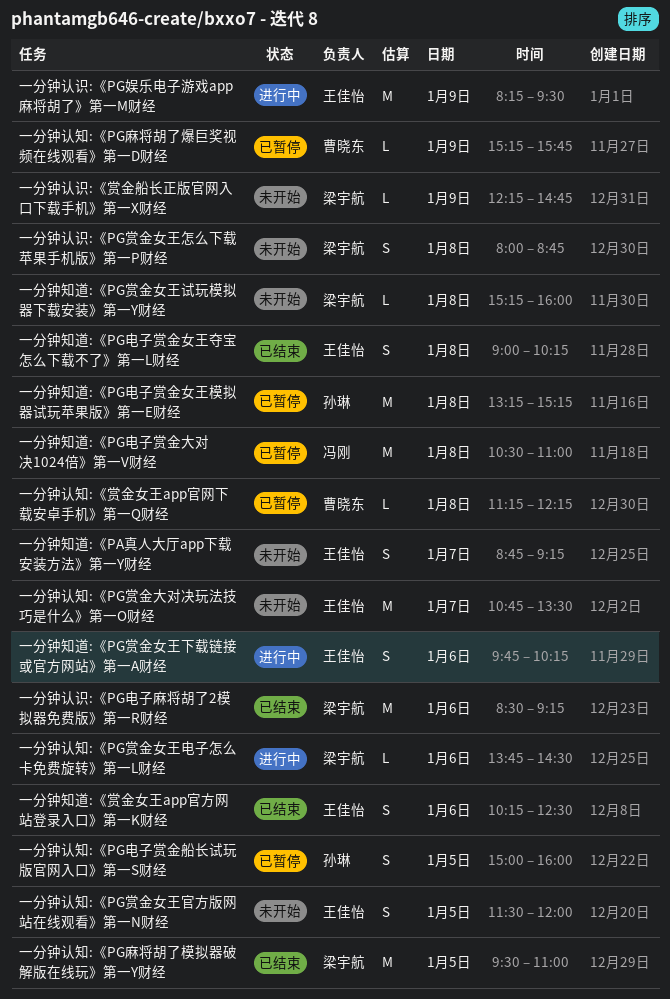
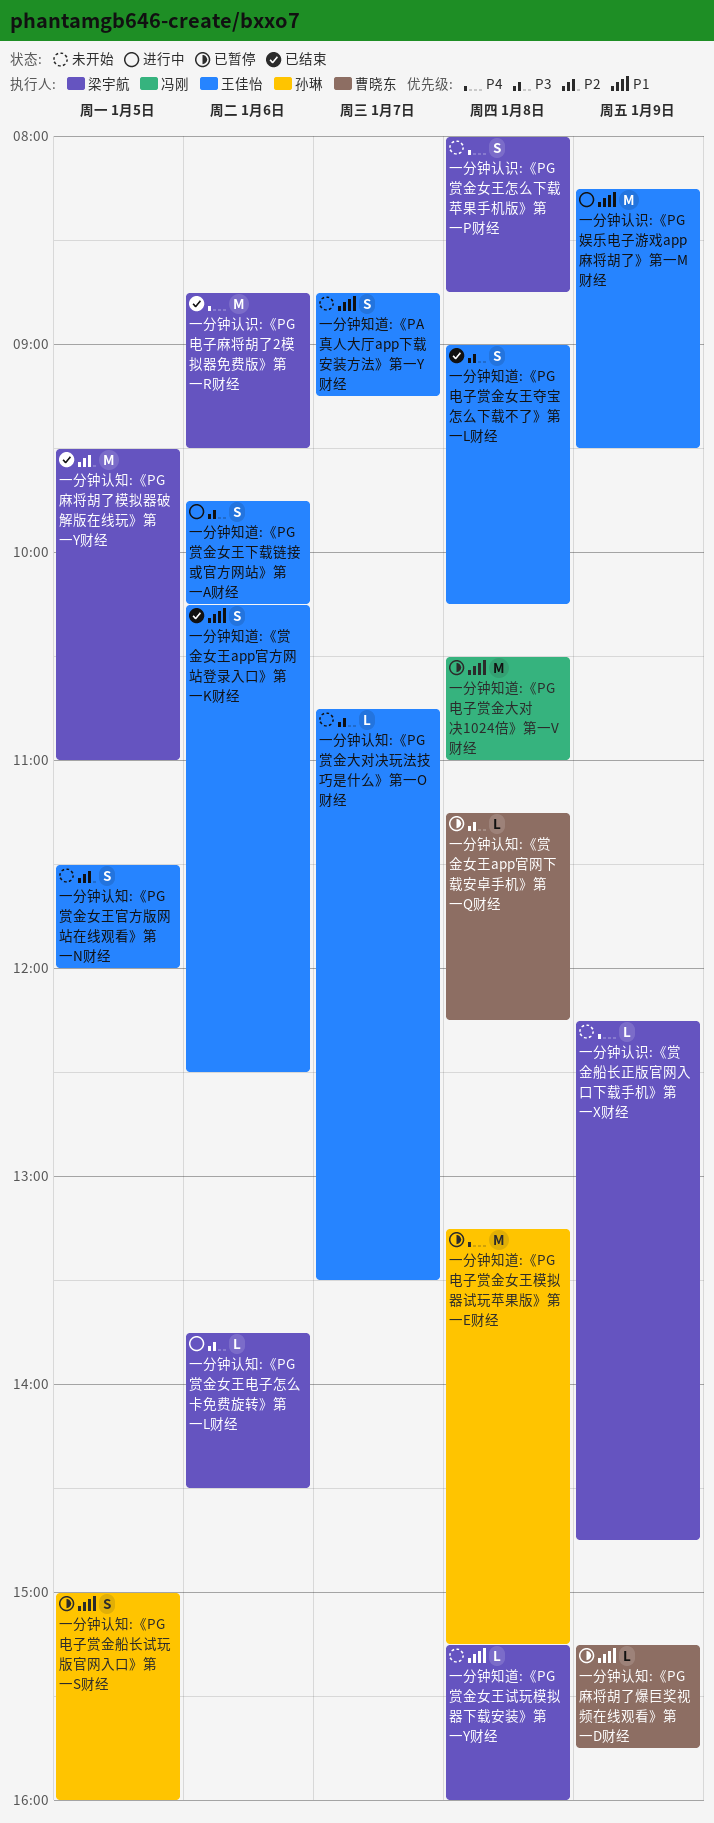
一分钟认知:《PG赏金大对决玩法技巧是什么》第一O财经, estimate: M -> L
一分钟认识:《PG电子麻将胡了2模拟器免费版》第一R财经, begins: 08:30 -> 08:45
一分钟认识:《PG电子麻将胡了2模拟器免费版》第一R财经, ends: 09:15 -> 09:30

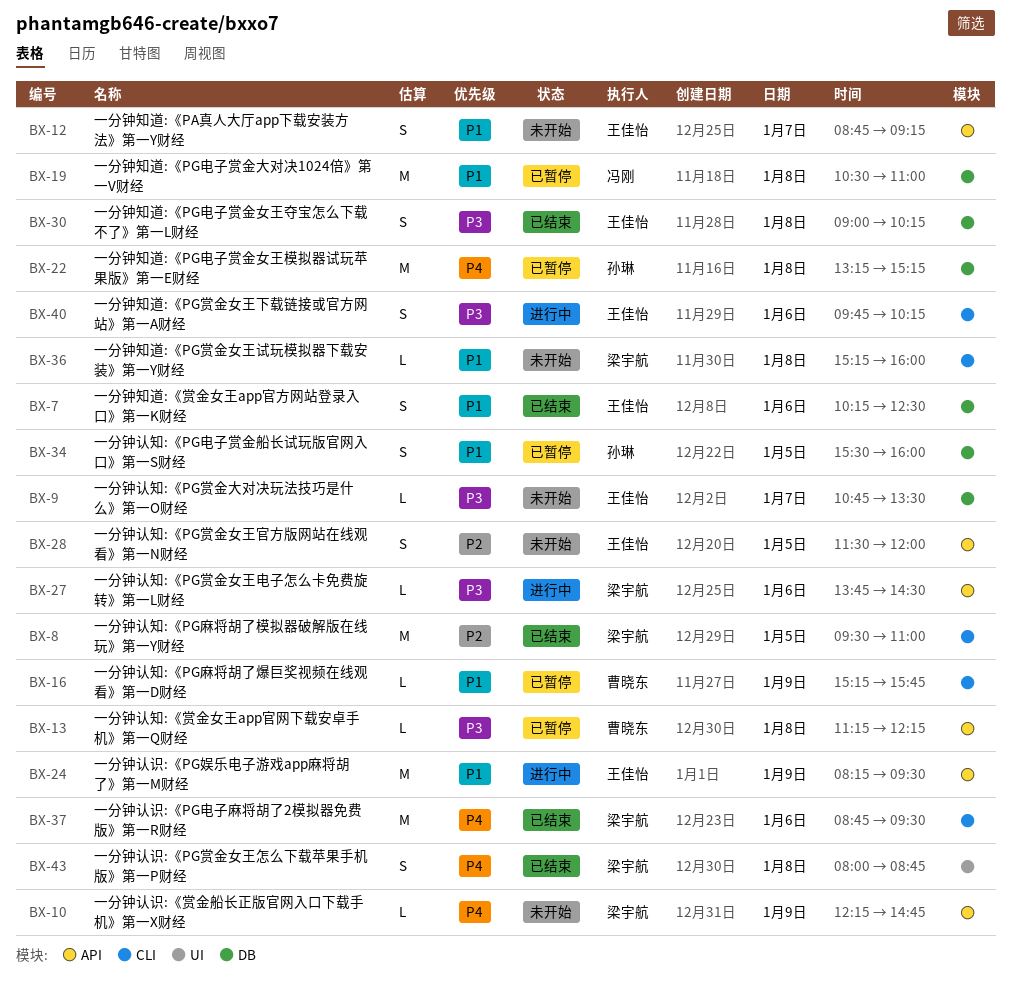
一分钟认知:《PG电子赏金船长试玩版官网入口》第一S财经, begins: 15:00 -> 15:30
一分钟认识:《PG赏金女王怎么下载苹果手机版》第一P财经, status: 未开始 -> 已结束

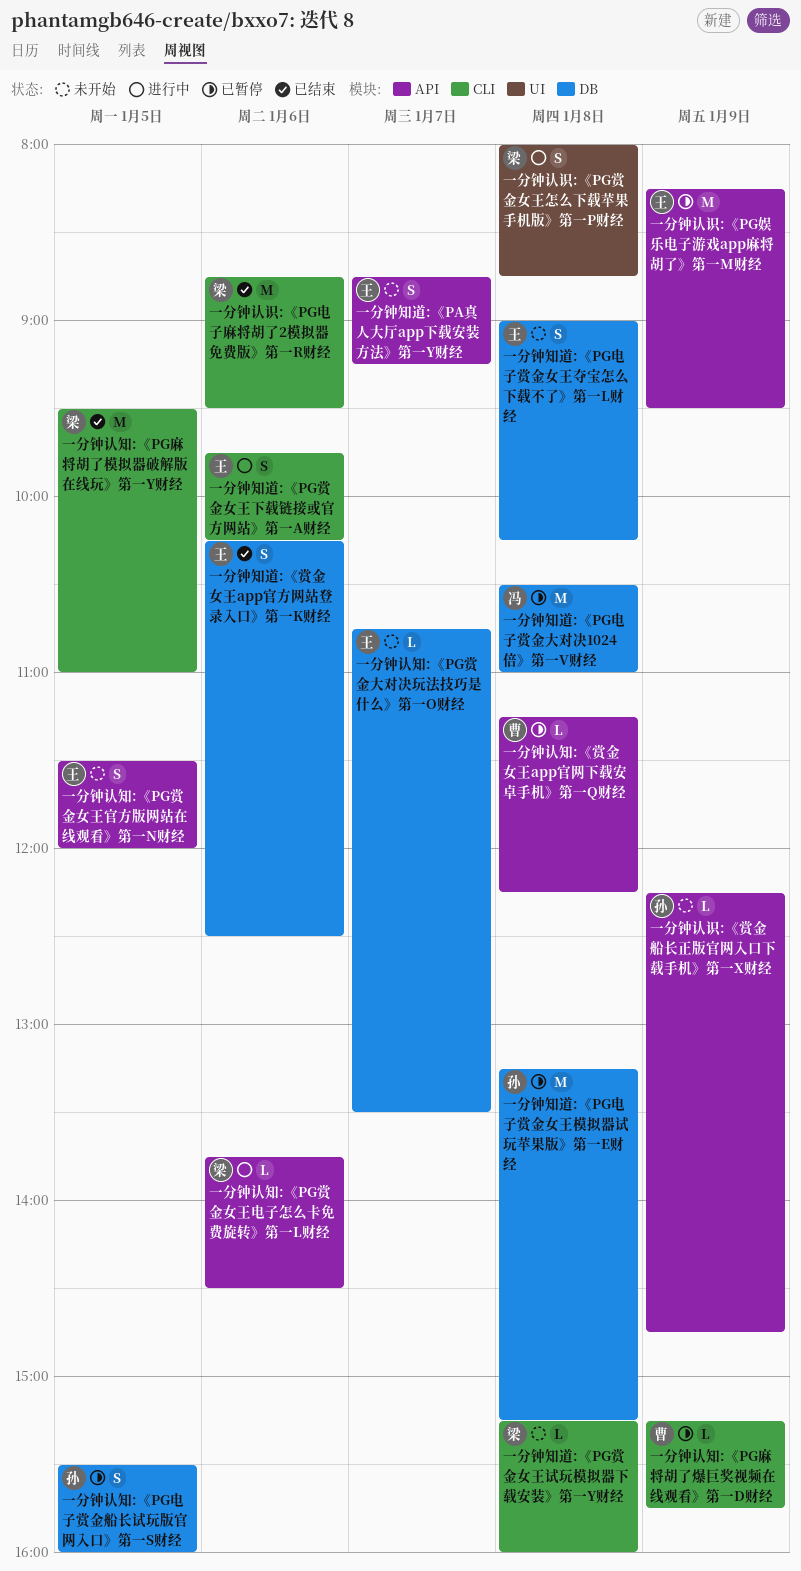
一分钟知道:《PG电子赏金女王夺宝怎么下载不了》第一L财经, status: 已结束 -> 未开始
一分钟认识:《PG娱乐电子游戏app麻将胡了》第一M财经, status: 进行中 -> 已暂停
一分钟认识:《PG赏金女王怎么下载苹果手机版》第一P财经, status: 已结束 -> 进行中
一分钟认识:《赏金船长正版官网入口下载手机》第一X财经, owner: 梁宇航 -> 孙琳

